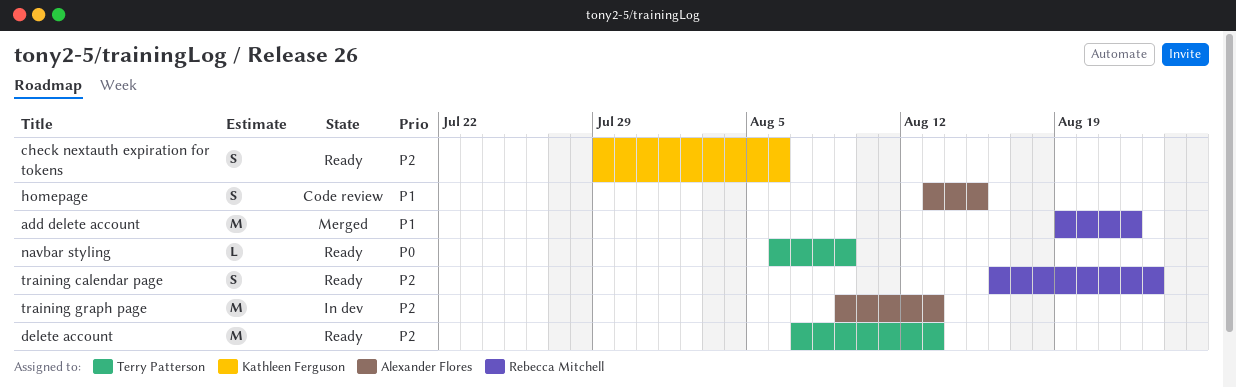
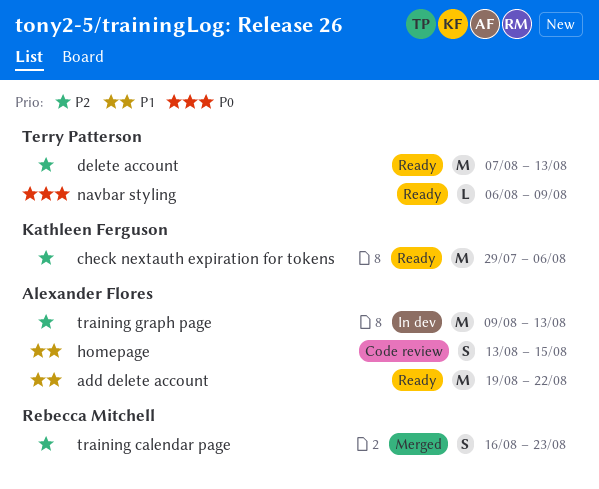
add delete account, status: Merged -> Ready
add delete account, owner: Rebecca Mitchell -> Alexander Flores
check nextauth expiration for tokens, estimate: S -> M
training calendar page, status: Ready -> Merged

